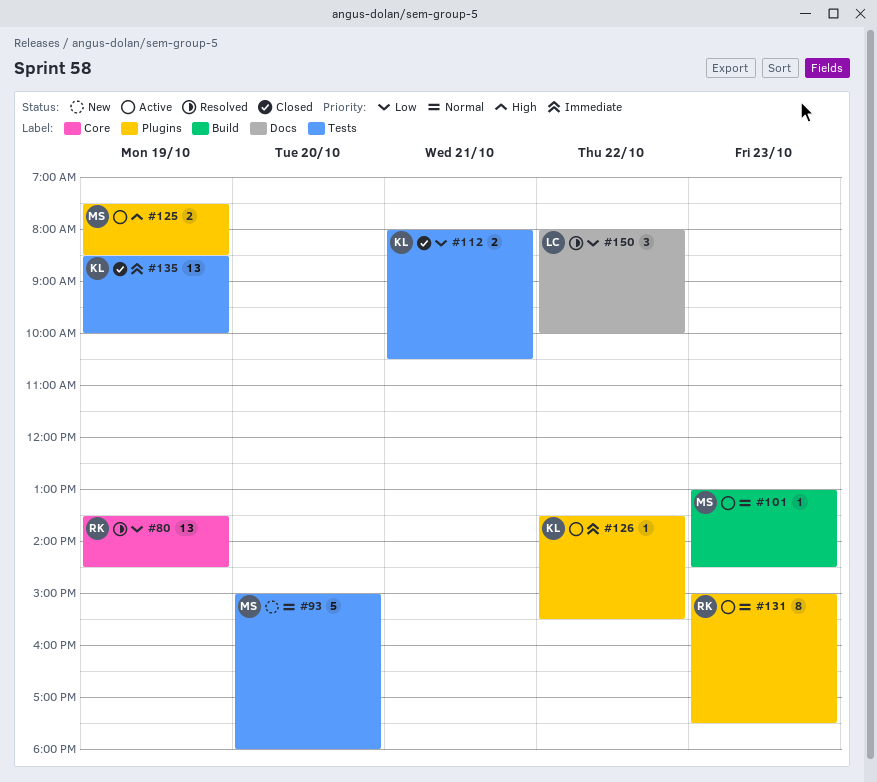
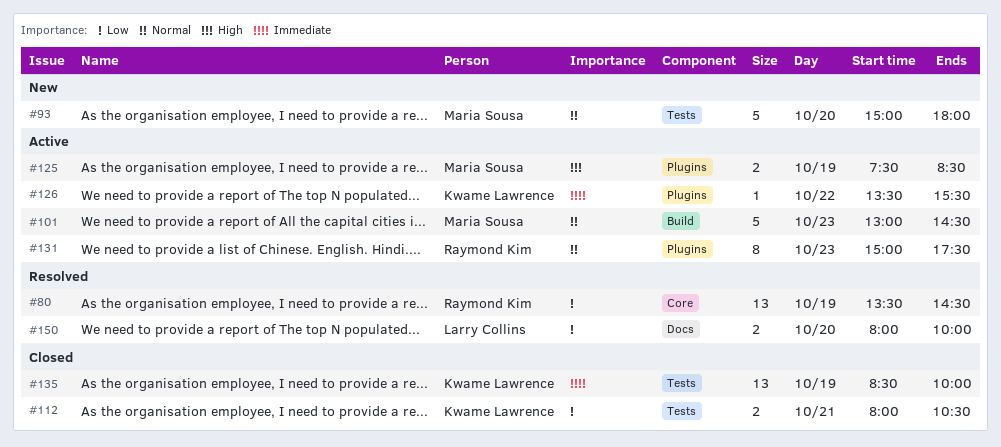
#101, estimate: 1 -> 5
#150, estimate: 3 -> 2
#150, day: Oct 22 -> Oct 20

